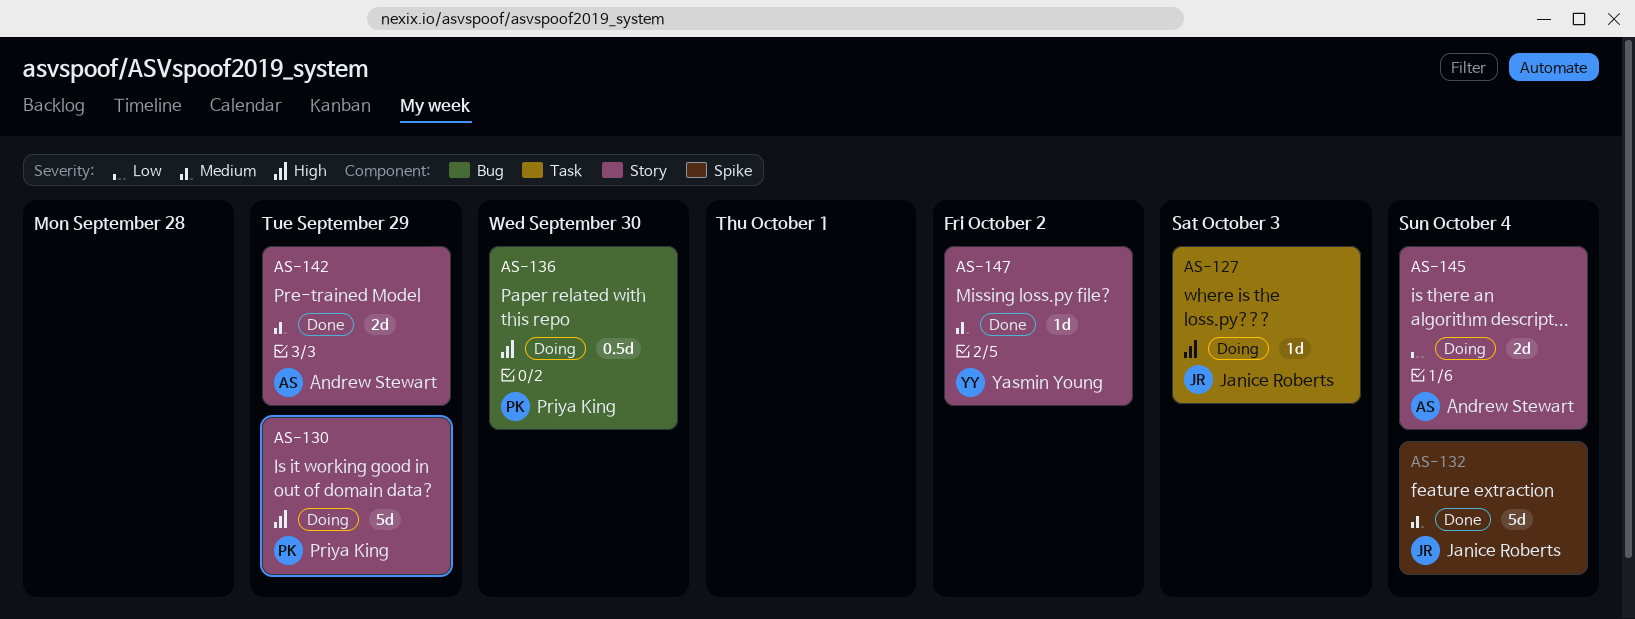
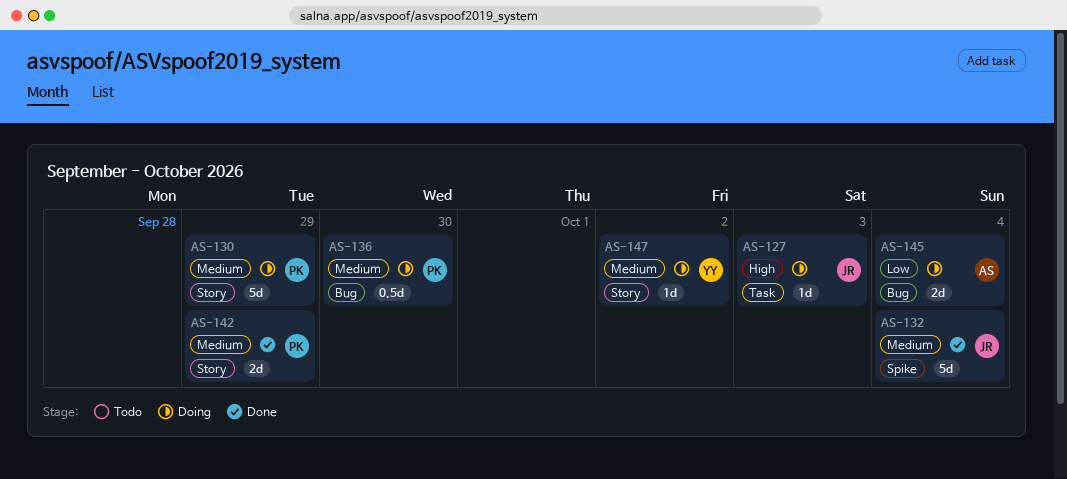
AS-130, priority: High -> Medium
AS-136, priority: High -> Medium
AS-142, owner: Andrew Stewart -> Priya King
AS-145, label: Story -> Bug
AS-147, status: Done -> Doing

